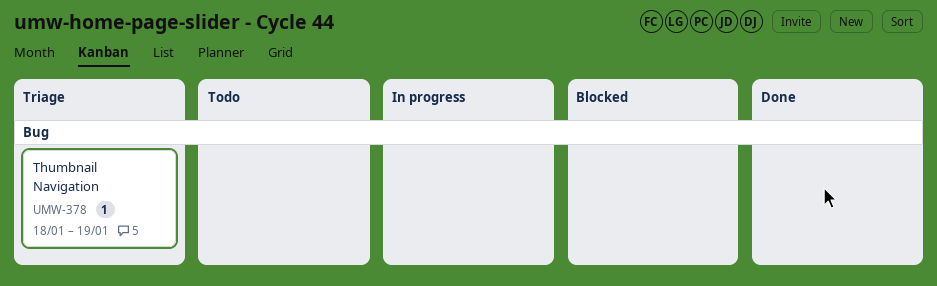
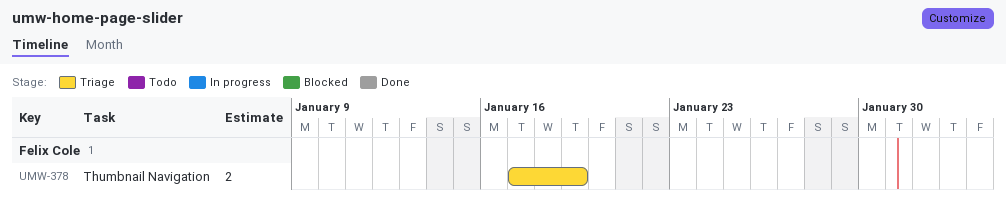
UMW-378, estimate: 1 -> 2
UMW-378, start: Jan 18 -> Jan 17

